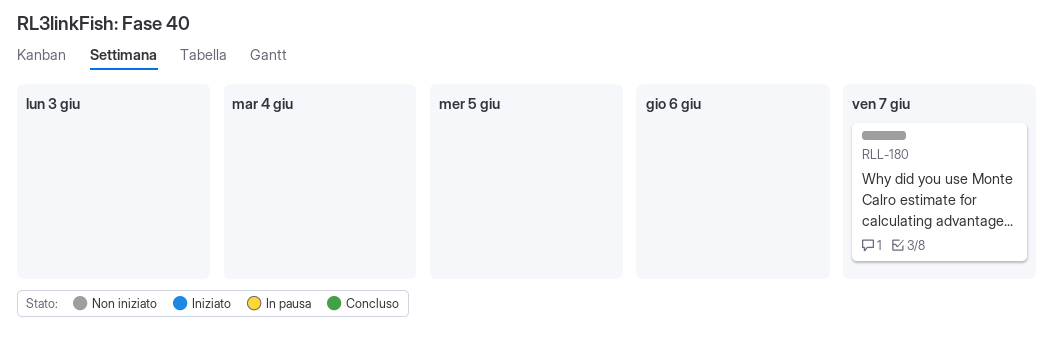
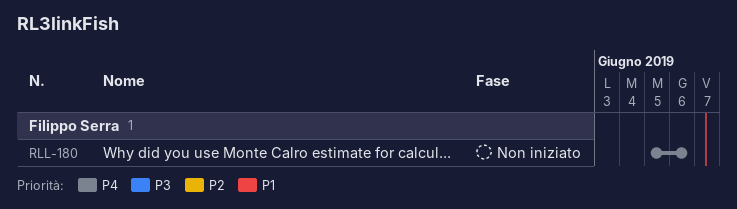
RLL-180, due: Jun 7 -> Jun 6

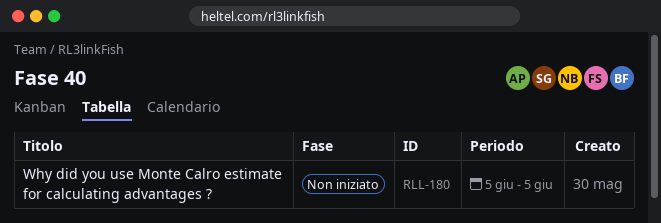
RLL-180, due: Jun 6 -> Jun 5

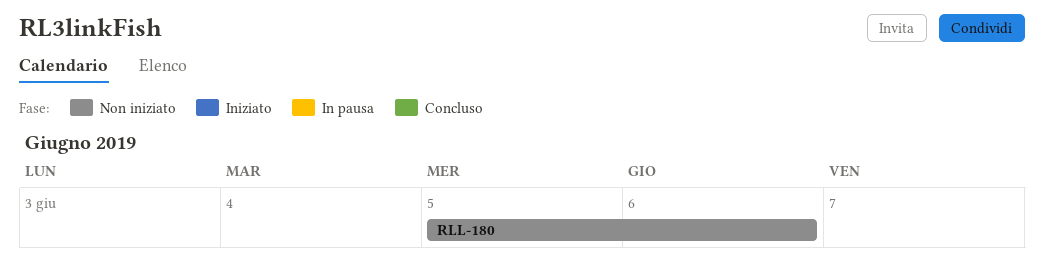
RLL-180, due: Jun 5 -> Jun 6

